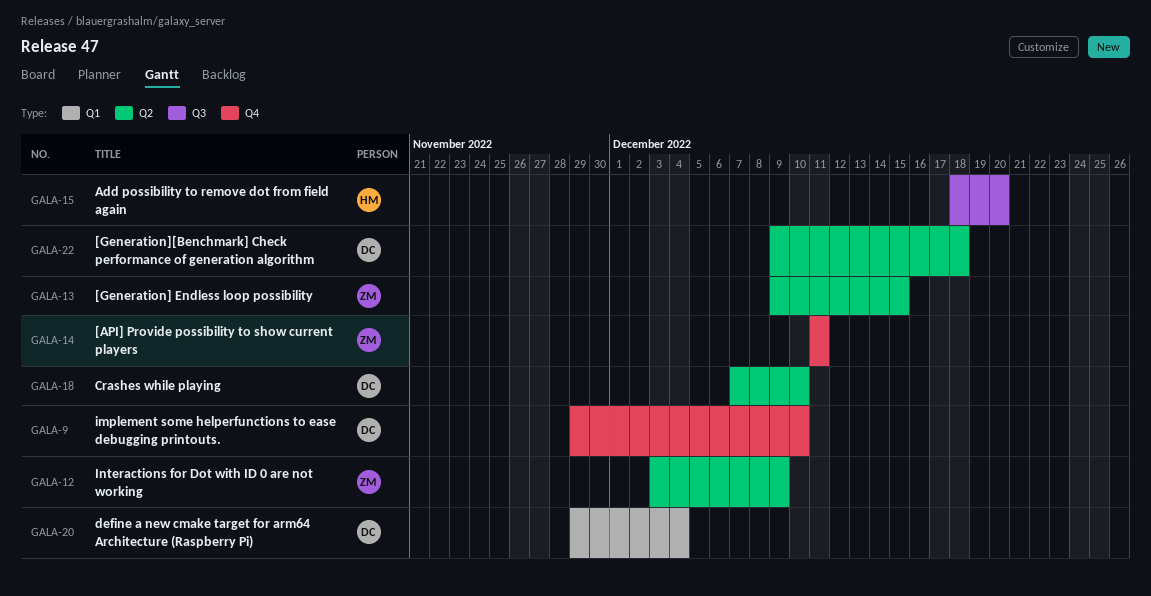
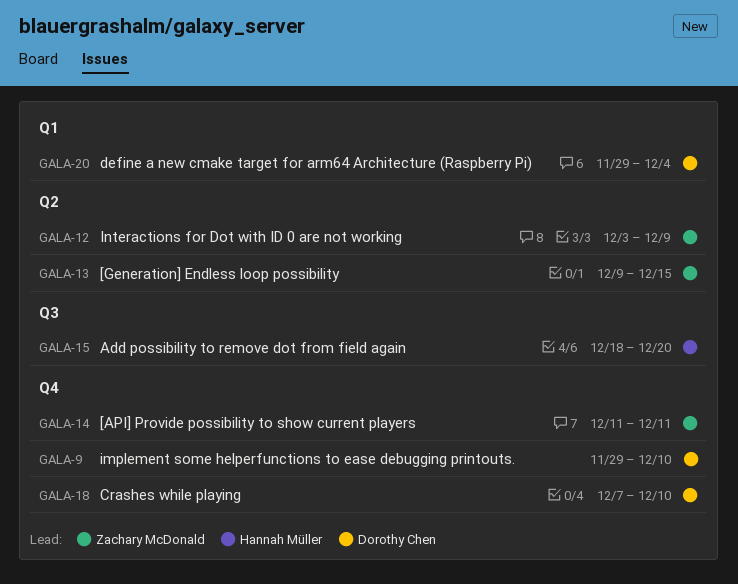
GALA-18, label: Q2 -> Q4
GALA-22: present -> none

